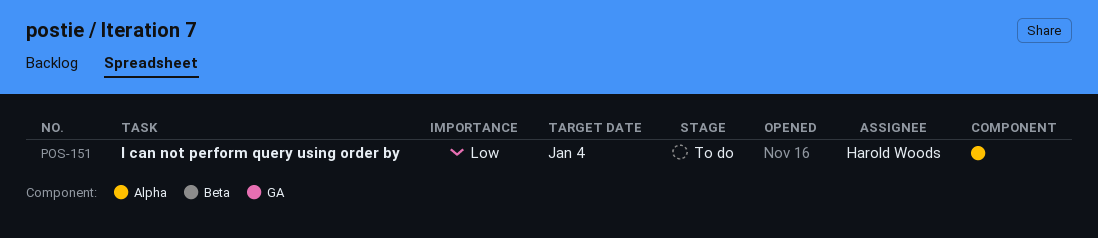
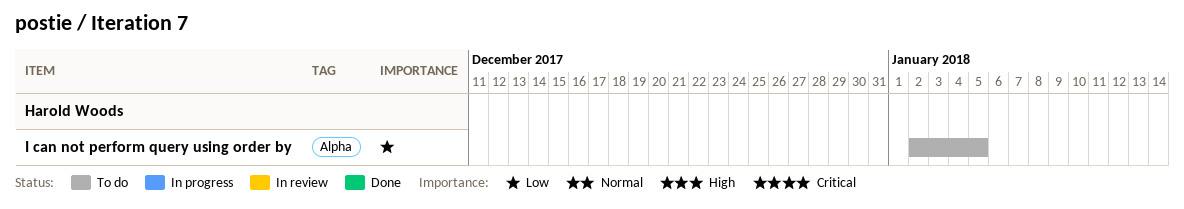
I can not perform query using order by, due: Jan 4 -> Jan 5

